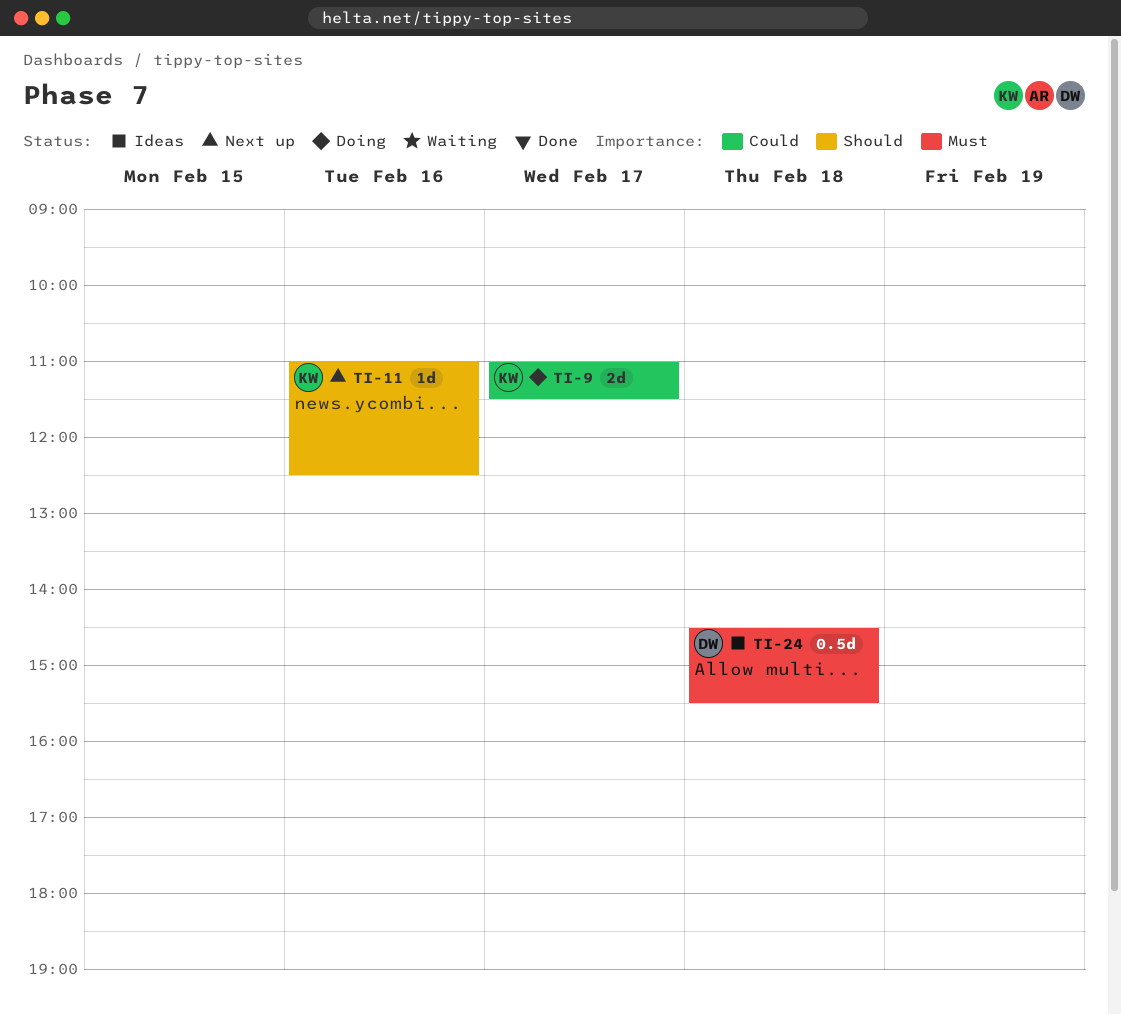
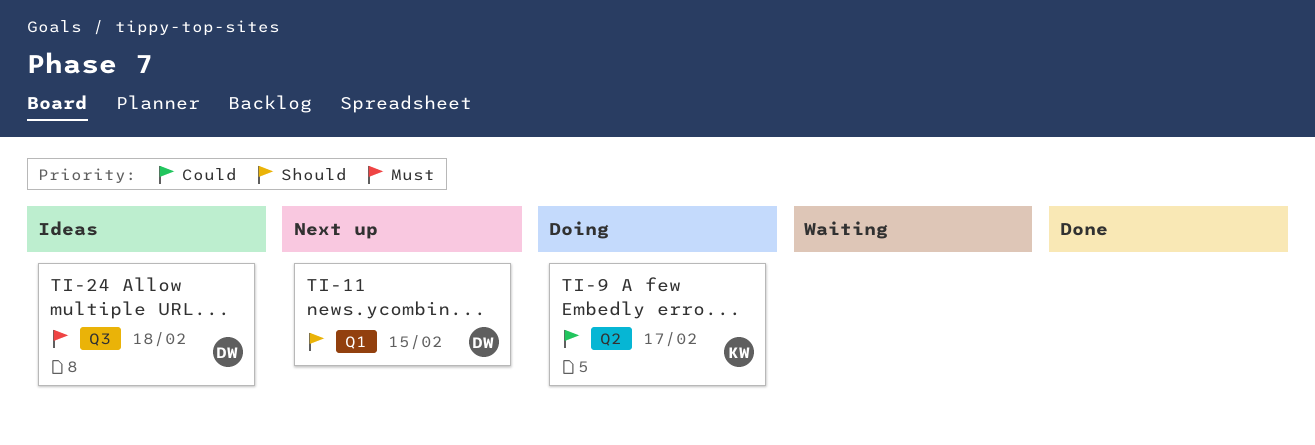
TI-11, owner: KW -> DW
TI-11, day: Feb 16 -> Feb 15

